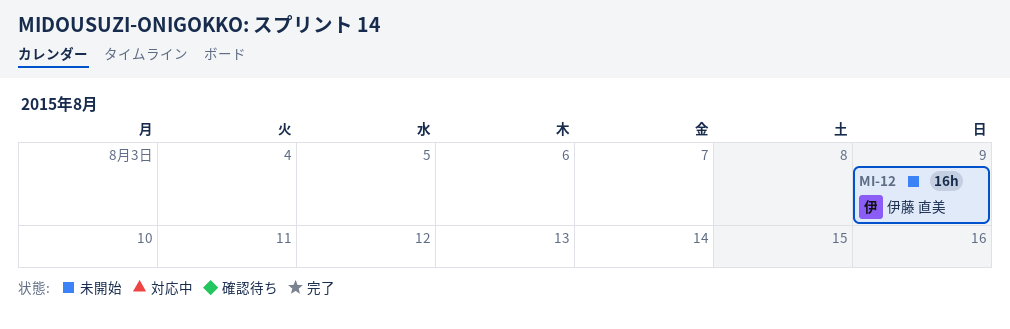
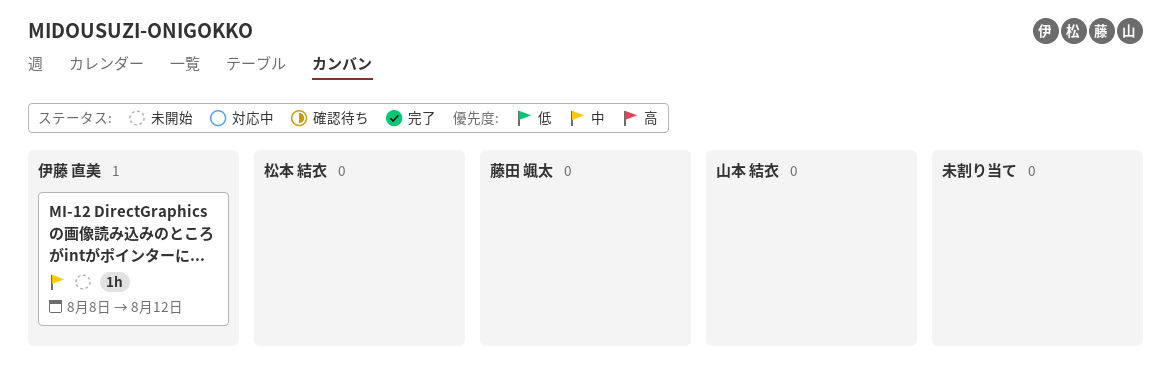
MI-12, estimate: 16h -> 1h
MI-12, due: Aug 9 -> Aug 12

